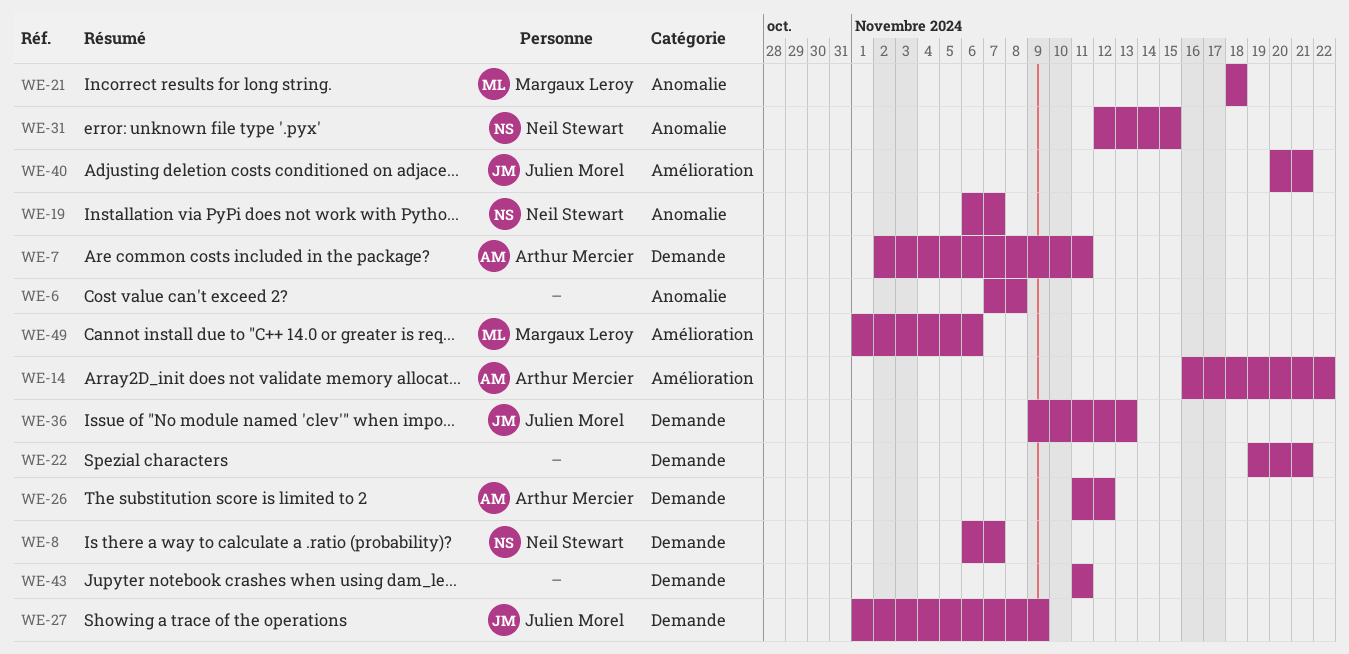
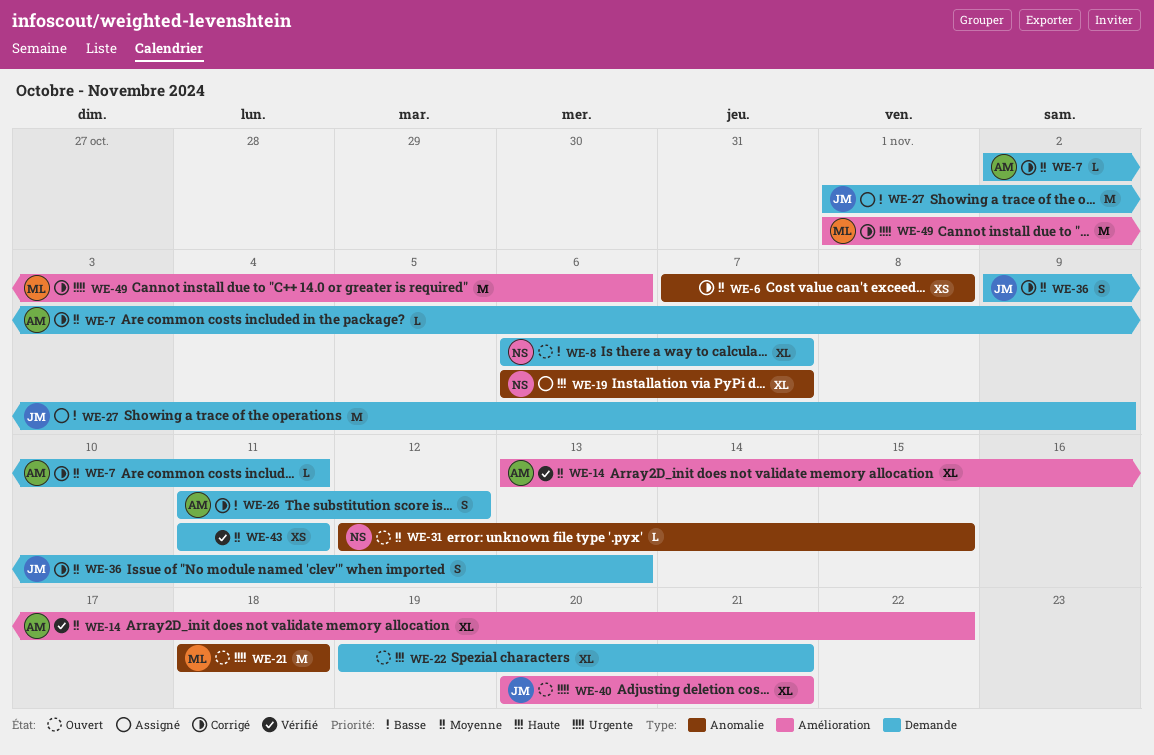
WE-14, start: Nov 16 -> Nov 13

